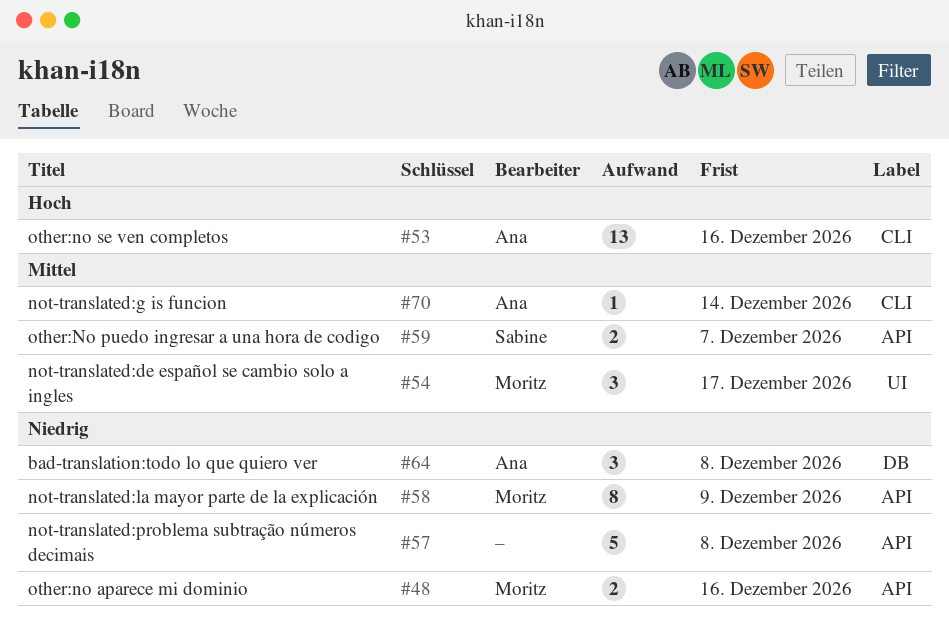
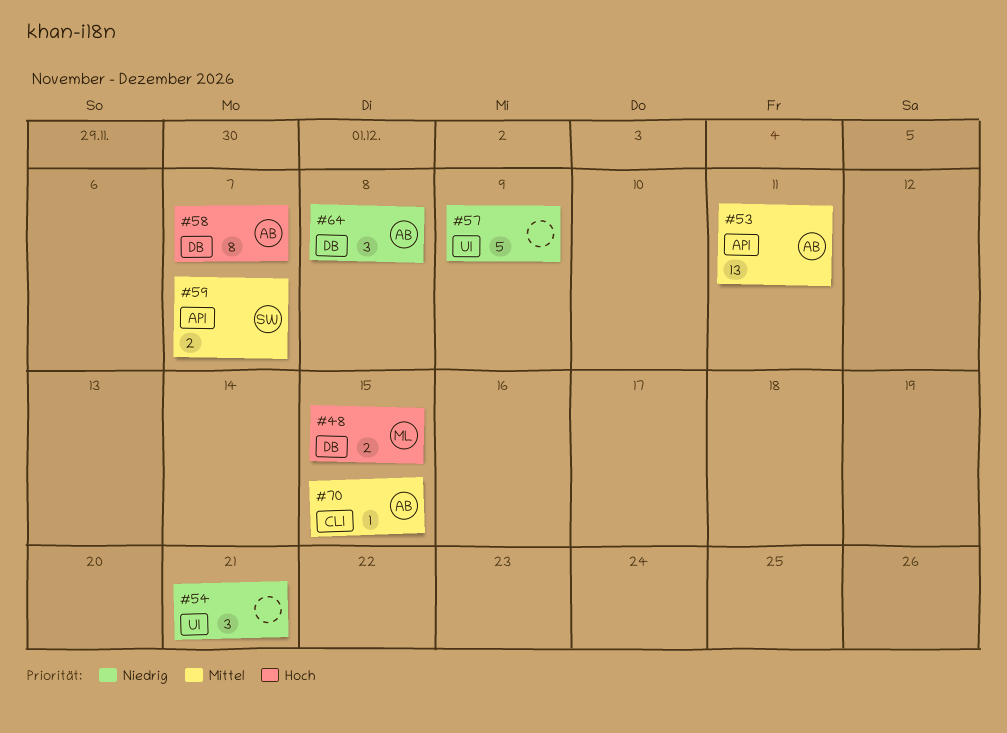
#48, priority: Niedrig -> Hoch
#48, label: API -> DB
#48, due: Dec 16 -> Dec 15
#53, priority: Hoch -> Mittel
#53, label: CLI -> API
#53, due: Dec 16 -> Dec 11
#54, owner: Moritz -> none
#54, priority: Mittel -> Niedrig
#54, due: Dec 17 -> Dec 21
#57, label: API -> UI
#57, due: Dec 8 -> Dec 9
#58, owner: Moritz -> Ana
#58, priority: Niedrig -> Hoch
#58, label: API -> DB
#58, due: Dec 9 -> Dec 7
#70, due: Dec 14 -> Dec 15

